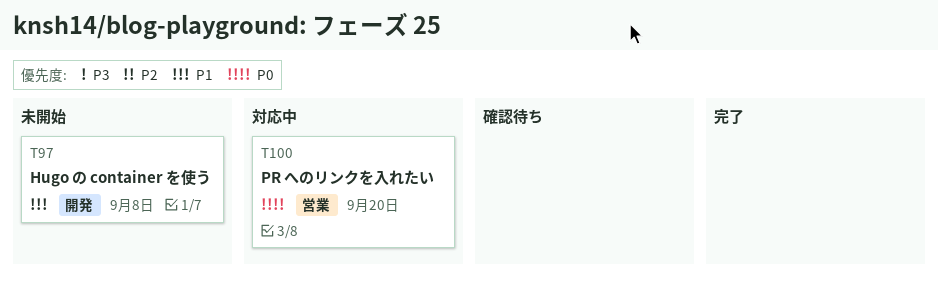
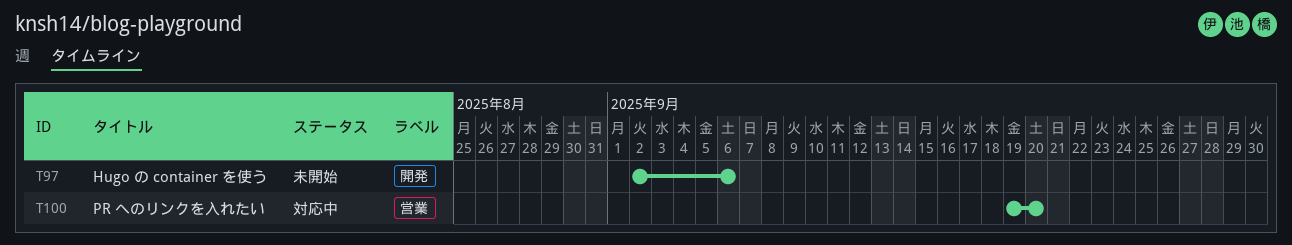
T97, due: Sep 8 -> Sep 6

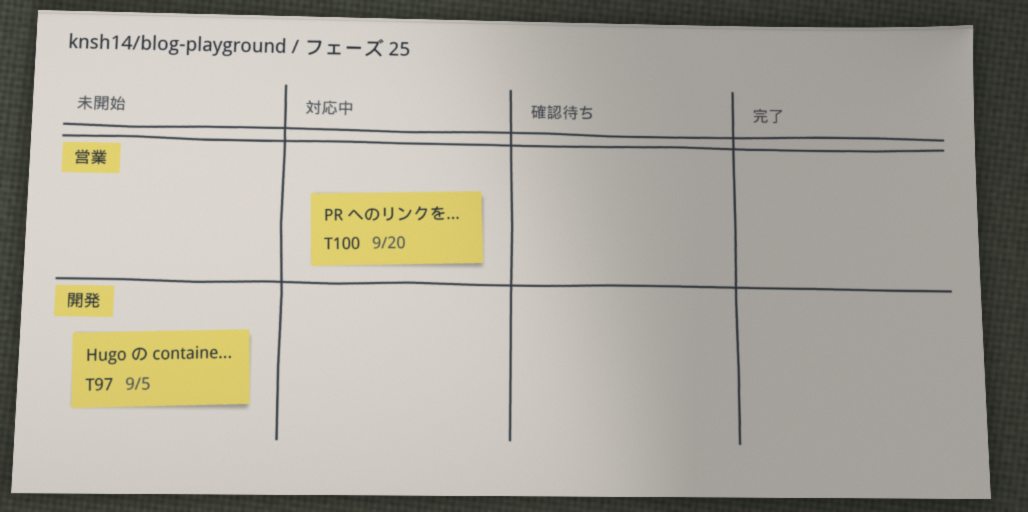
T97, due: Sep 6 -> Sep 5

